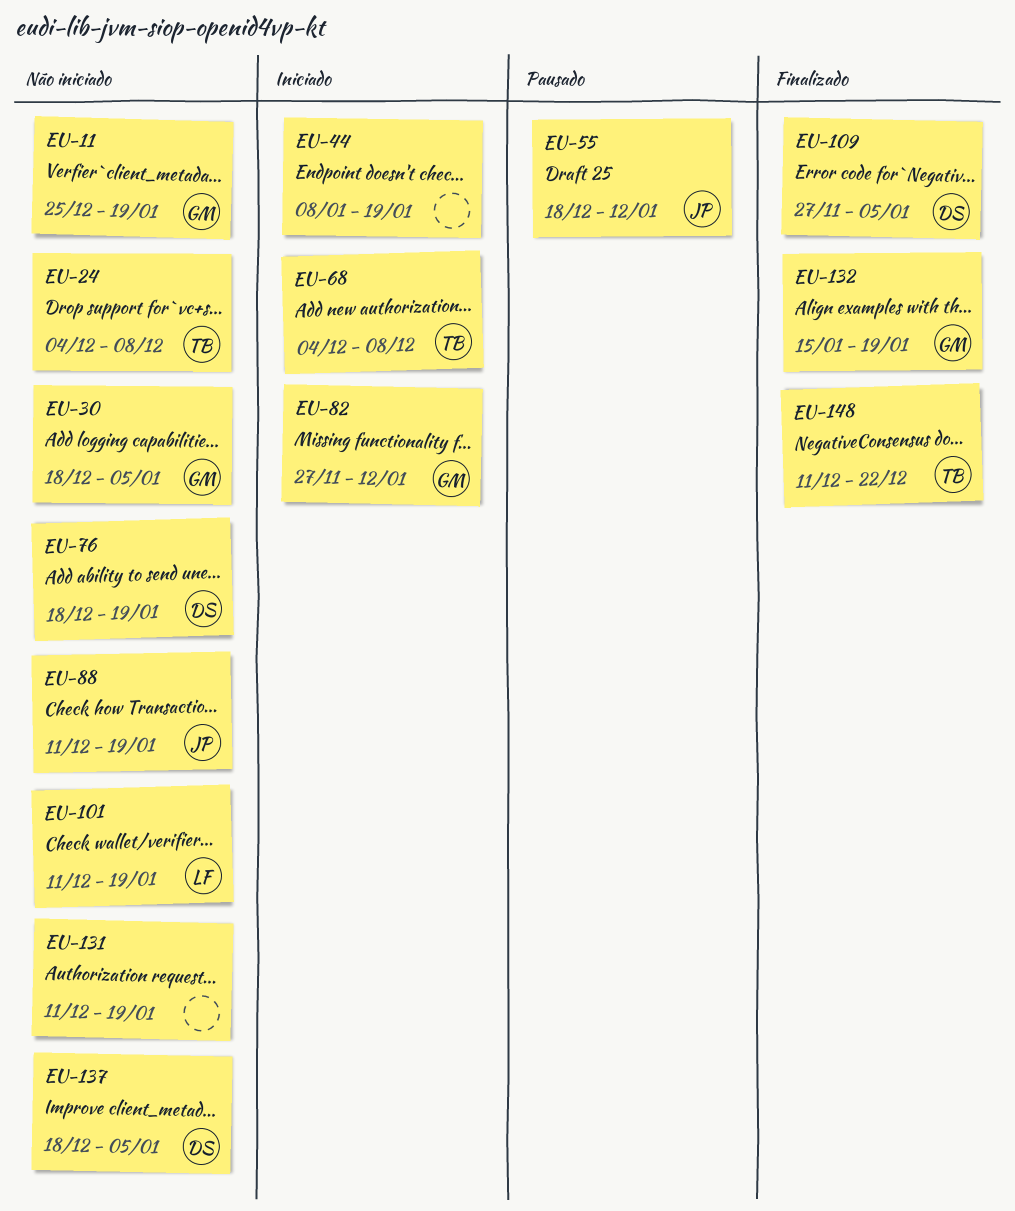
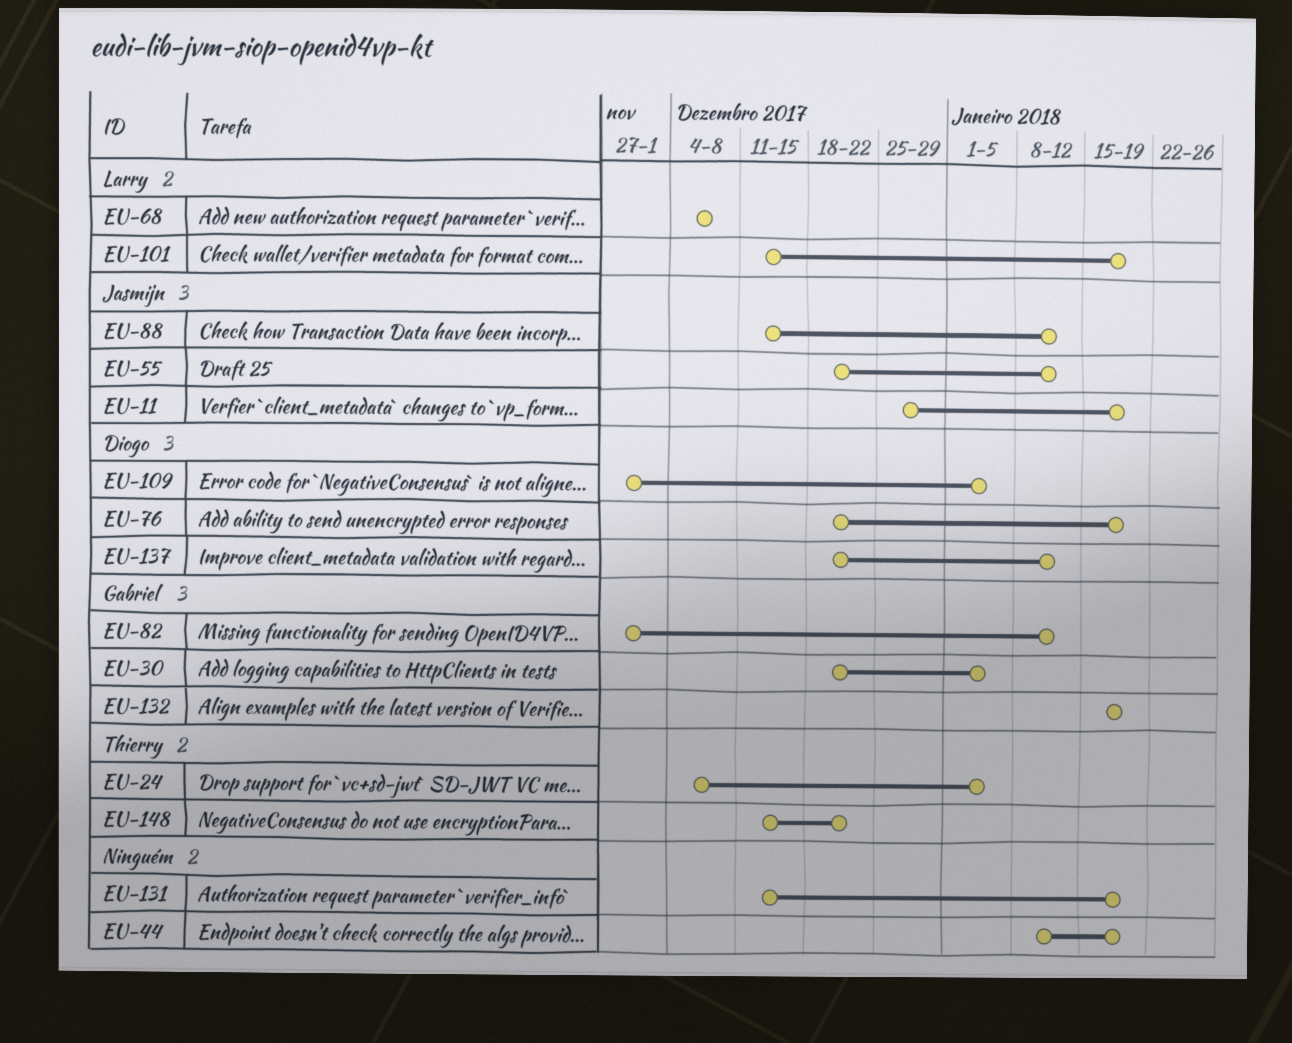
EU-11, owner: Gabriel -> Jasmijn
EU-24, due: Dec 8 -> Jan 5
EU-68, owner: Thierry -> Larry
EU-88, due: Jan 19 -> Jan 12
EU-137, due: Jan 5 -> Jan 12

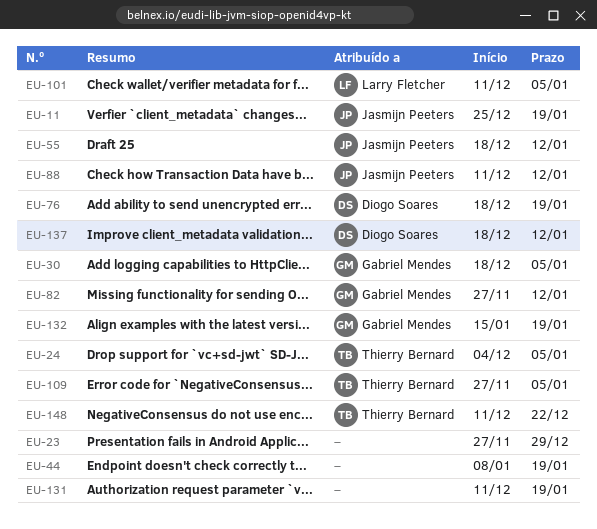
EU-23: none -> present
EU-68: present -> none
EU-101, due: Jan 19 -> Jan 5
EU-109, owner: Diogo Soares -> Thierry Bernard

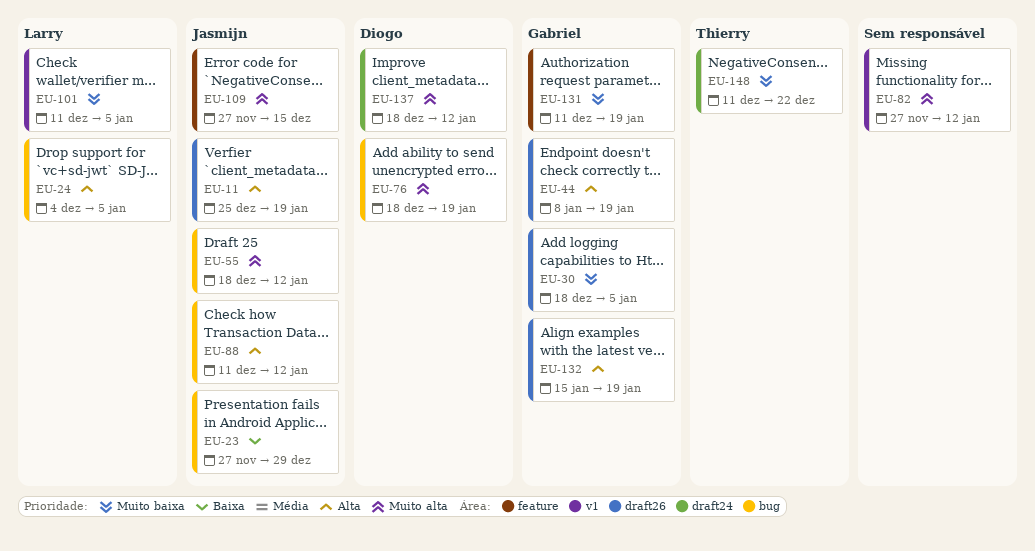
EU-23, owner: none -> Jasmijn Peeters
EU-24, owner: Thierry Bernard -> Larry Fletcher
EU-44, owner: none -> Gabriel Mendes
EU-82, owner: Gabriel Mendes -> none
EU-109, owner: Thierry Bernard -> Jasmijn Peeters
EU-109, due: Jan 5 -> Dec 15
EU-131, owner: none -> Gabriel Mendes

